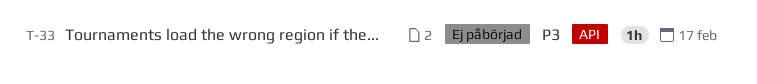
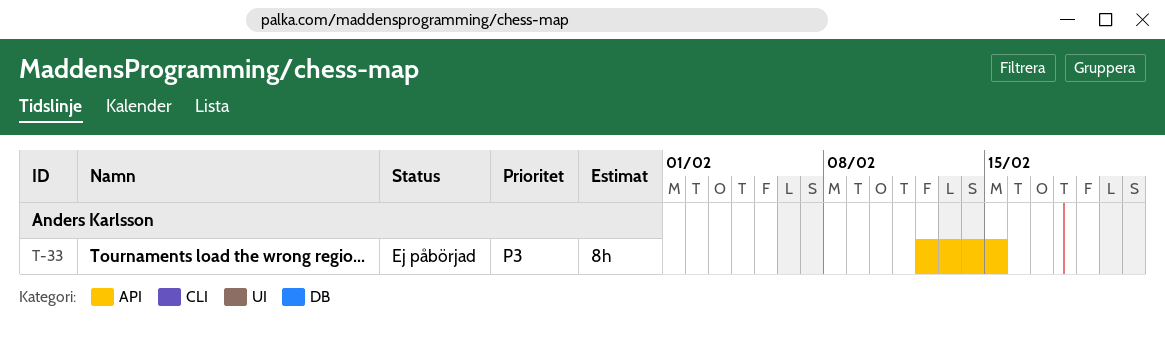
T-33, estimate: 1h -> 8h
T-33, due: Feb 17 -> Feb 15

